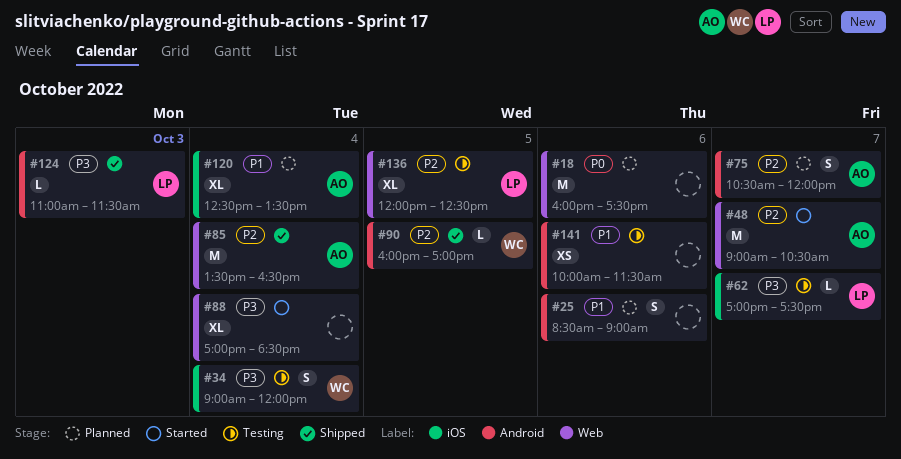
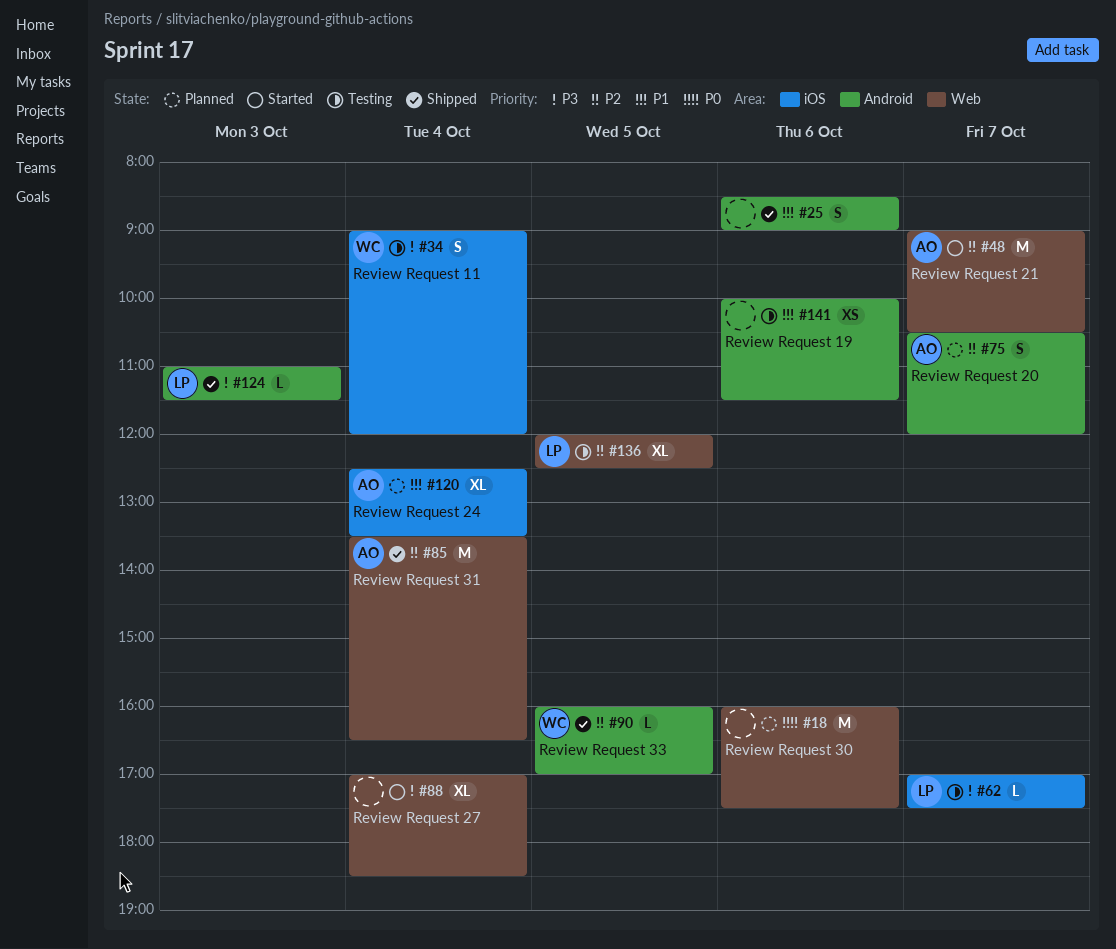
#25, status: Planned -> Shipped

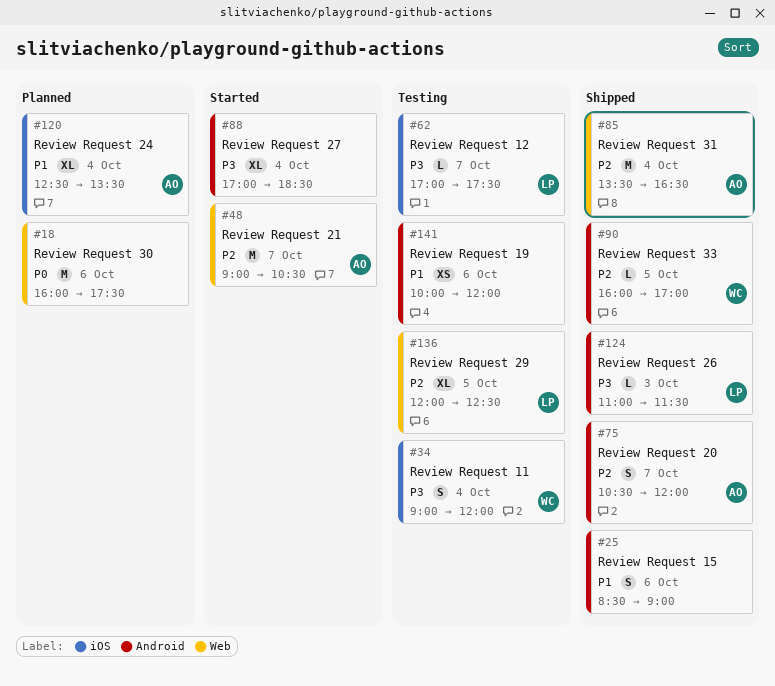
#75, status: Planned -> Shipped
#88, label: Web -> Android
#141, ends: 11:30 -> 12:00

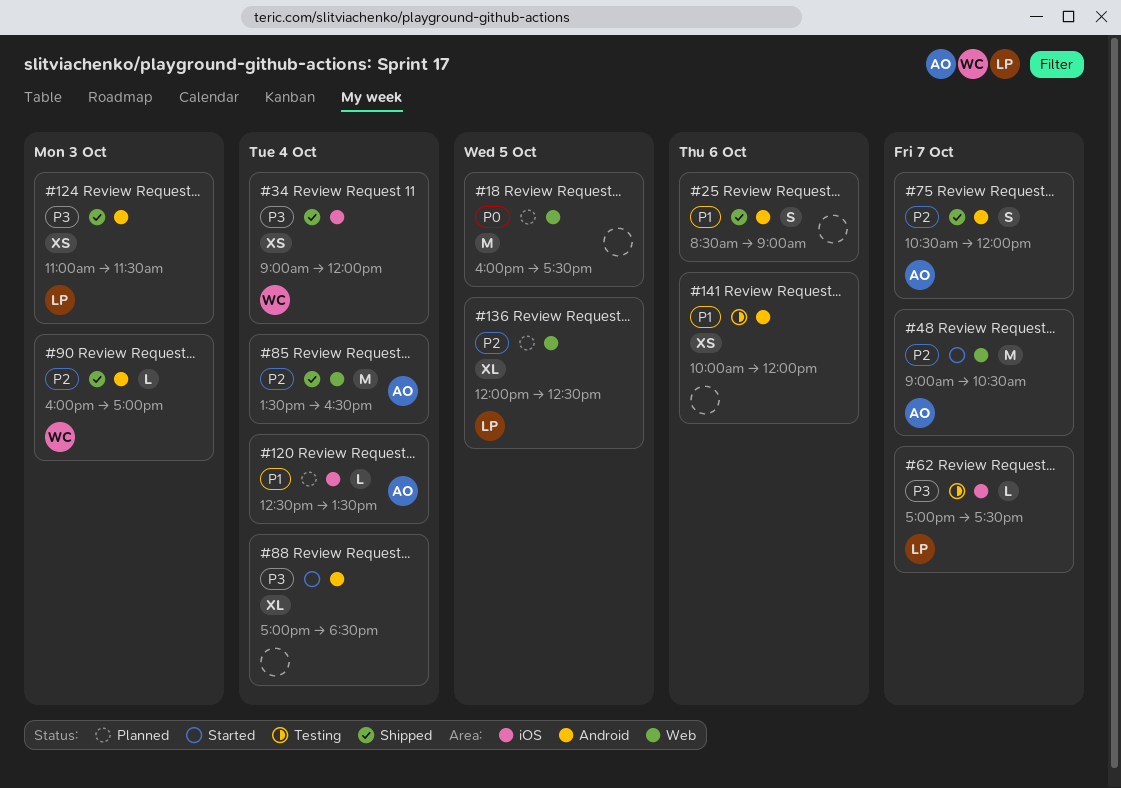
#18, day: Oct 6 -> Oct 5
#34, status: Testing -> Shipped
#34, estimate: S -> XS
#90, day: Oct 5 -> Oct 3
#120, estimate: XL -> L
#124, estimate: L -> XS
#136, status: Testing -> Planned

